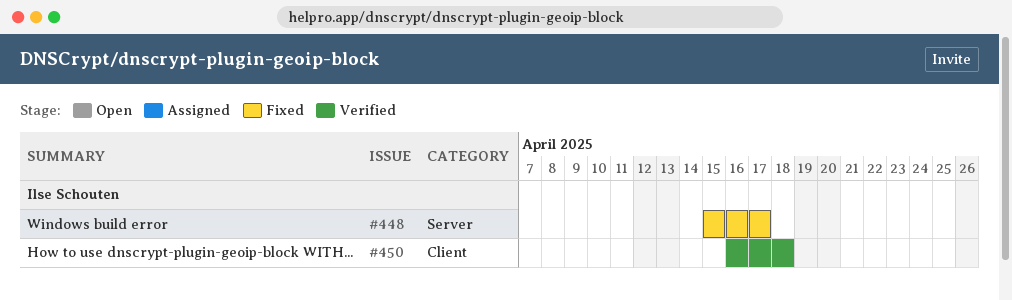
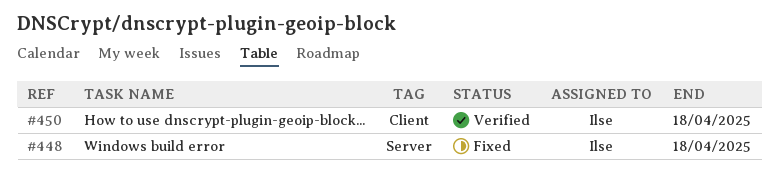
#448, due: Apr 17 -> Apr 18

